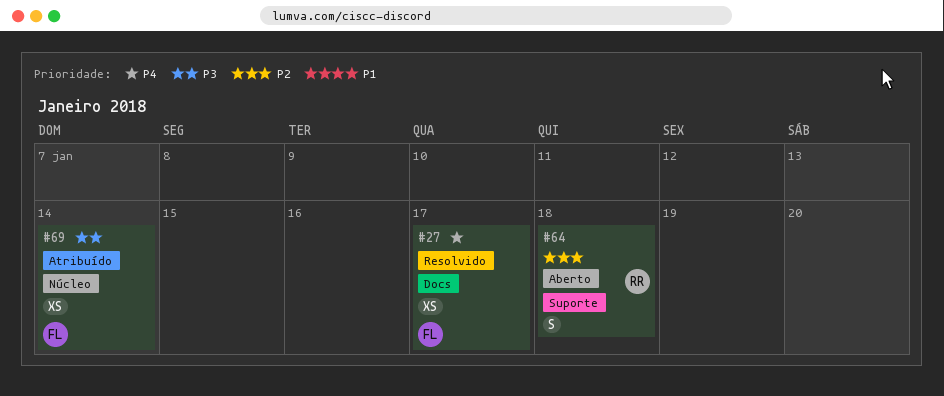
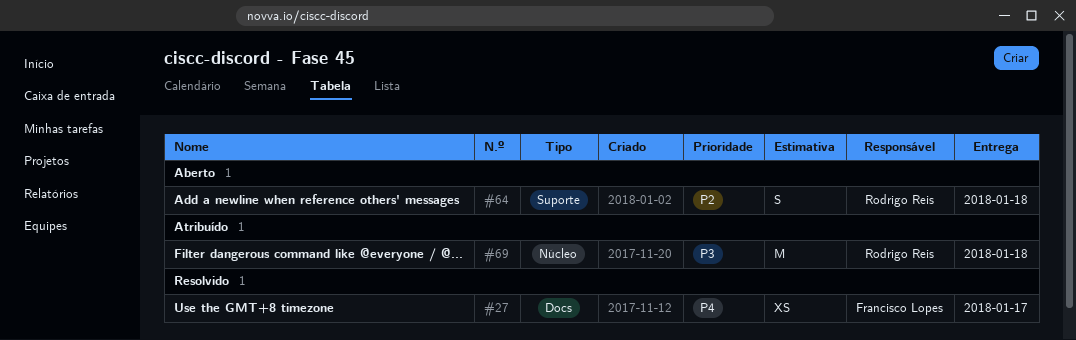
#69, owner: Francisco Lopes -> Rodrigo Reis
#69, estimate: XS -> M
#69, due: Jan 14 -> Jan 18

